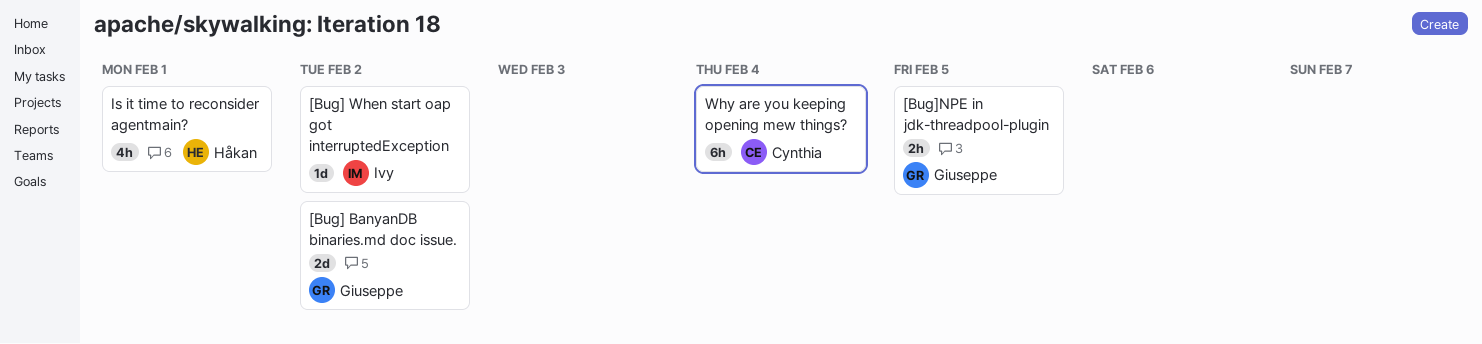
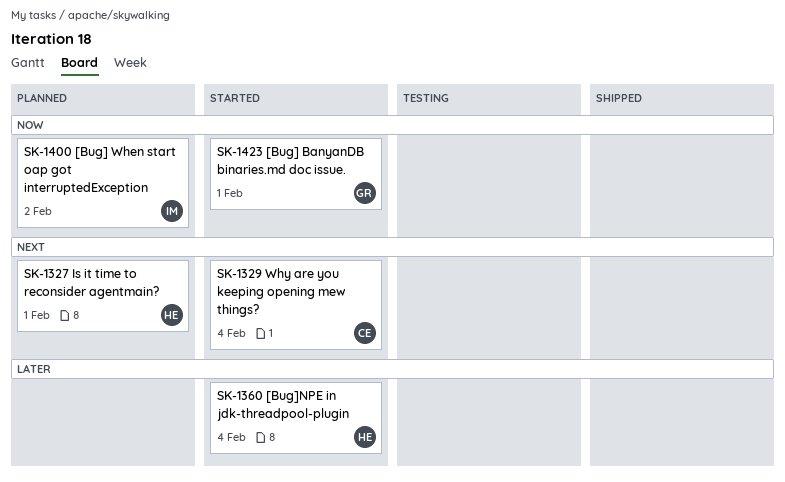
[Bug] BanyanDB binaries.md doc issue., due: Feb 2 -> Feb 1
[Bug]NPE in jdk-threadpool-plugin, owner: Giuseppe -> Håkan
[Bug]NPE in jdk-threadpool-plugin, due: Feb 5 -> Feb 4

